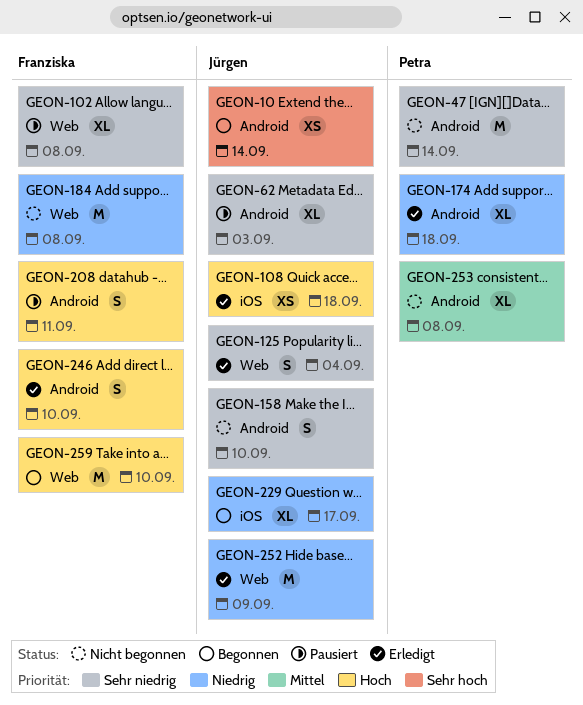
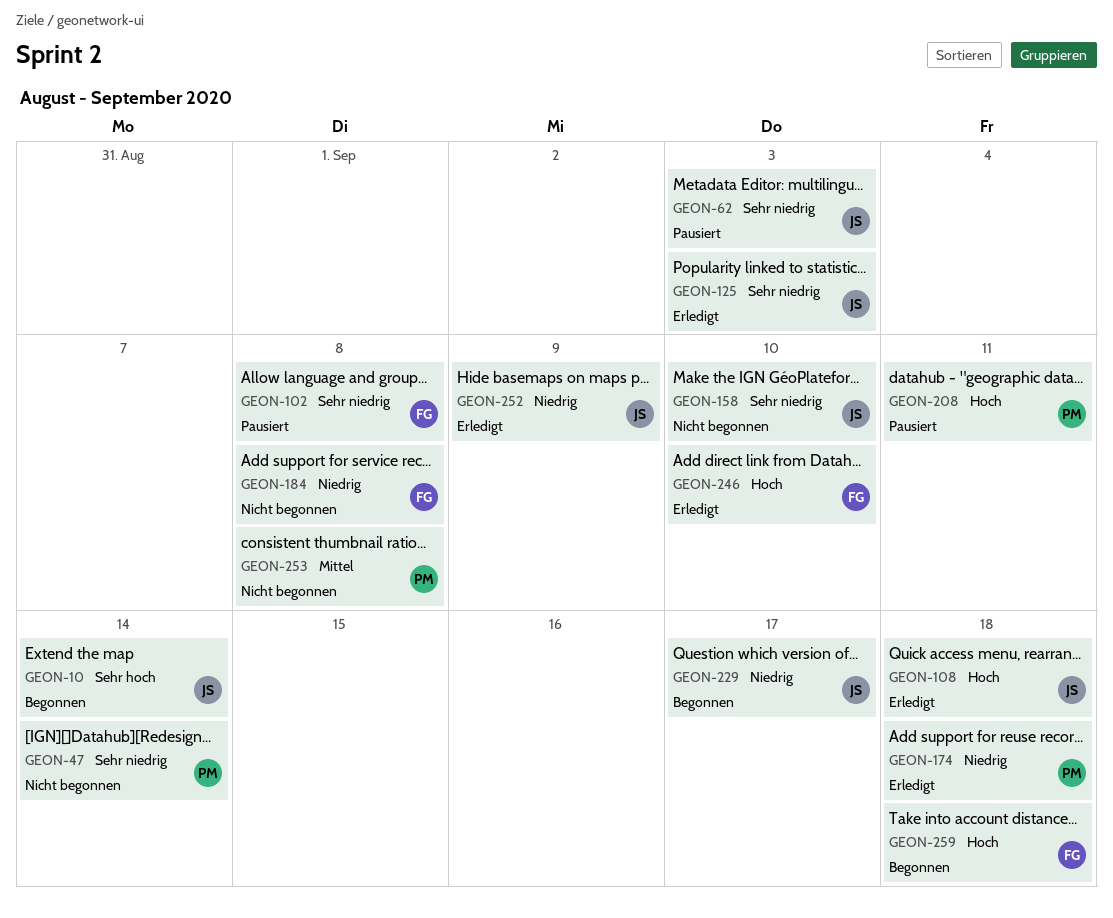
GEON-125, due: Sep 4 -> Sep 3
GEON-208, owner: Franziska -> Petra
GEON-259, due: Sep 10 -> Sep 18

